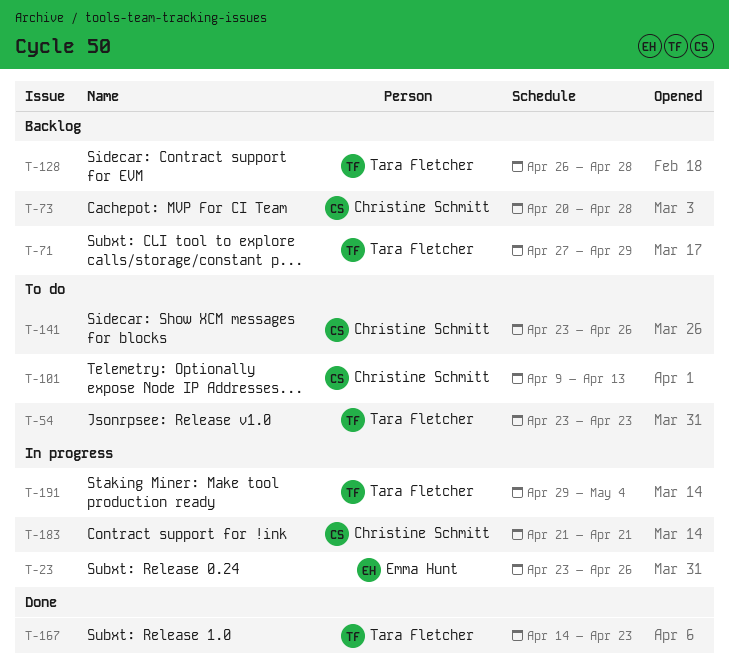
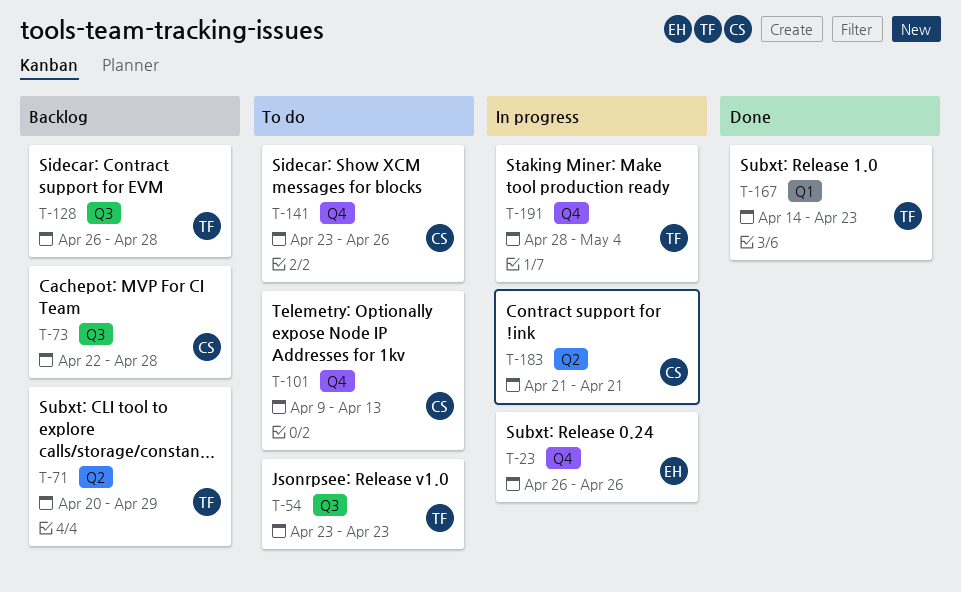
T-23, start: Apr 23 -> Apr 26
T-71, start: Apr 27 -> Apr 20
T-73, start: Apr 20 -> Apr 22
T-191, start: Apr 29 -> Apr 28

